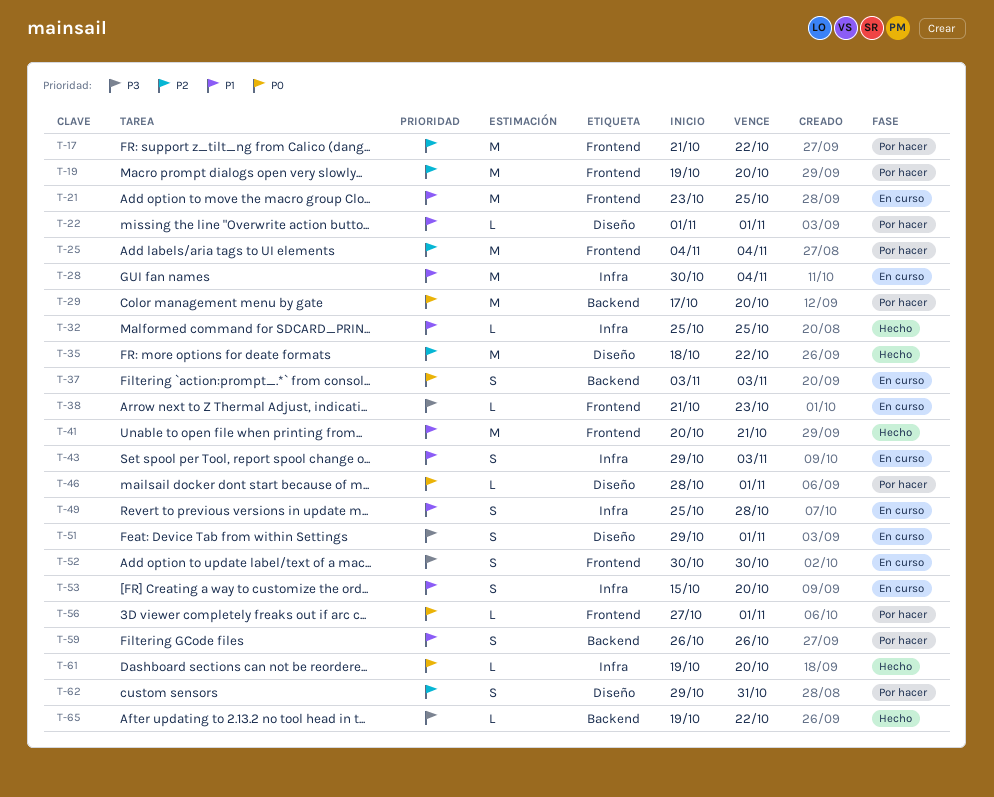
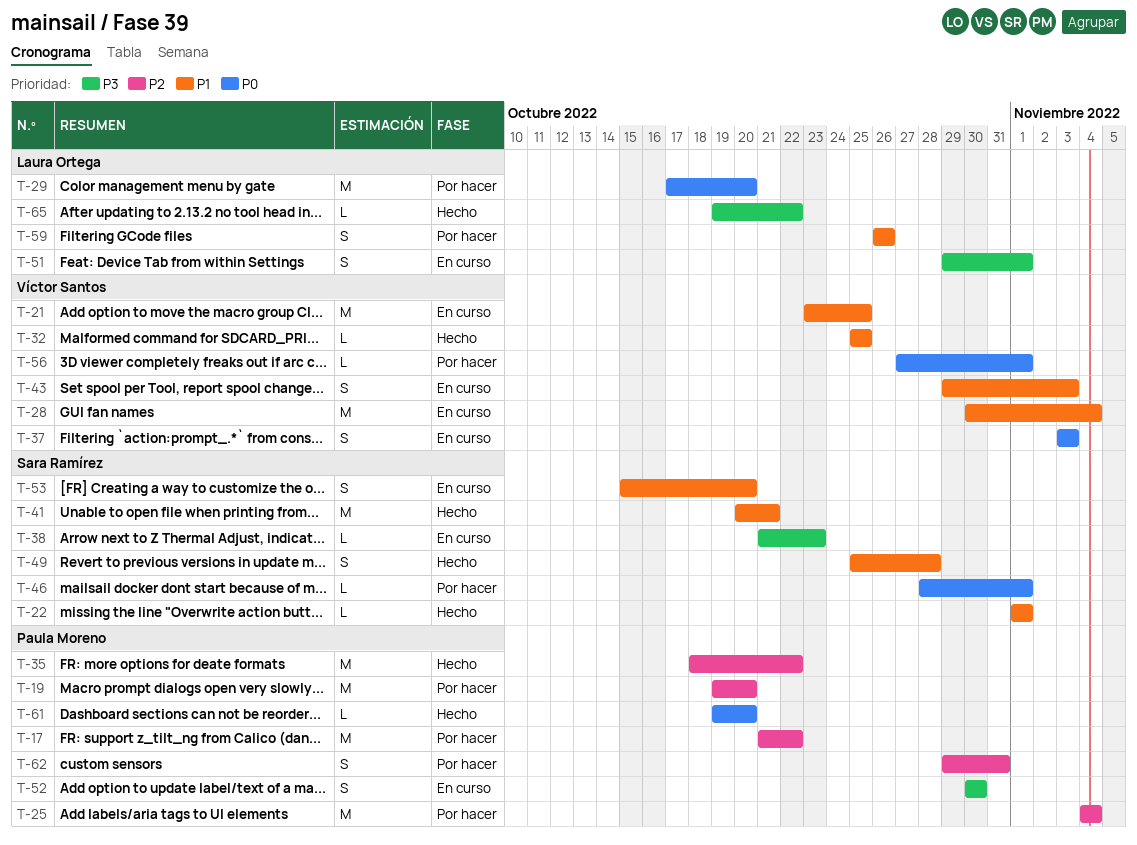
T-22, status: Por hacer -> Hecho
T-49, status: En curso -> Hecho

